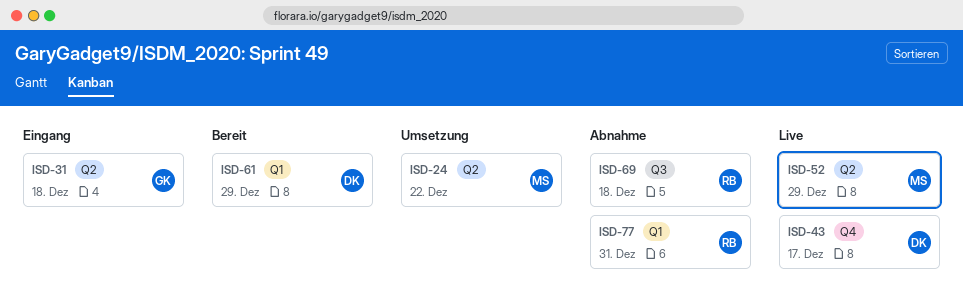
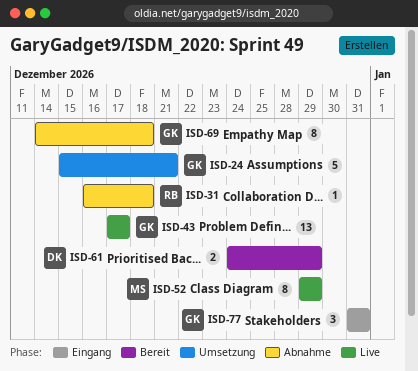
ISD-24, owner: MS -> GK
ISD-24, due: Dec 22 -> Dec 21
ISD-31, status: Eingang -> Abnahme
ISD-31, owner: GK -> RB
ISD-43, owner: DK -> GK
ISD-69, owner: RB -> GK
ISD-77, status: Abnahme -> Eingang
ISD-77, owner: RB -> GK

